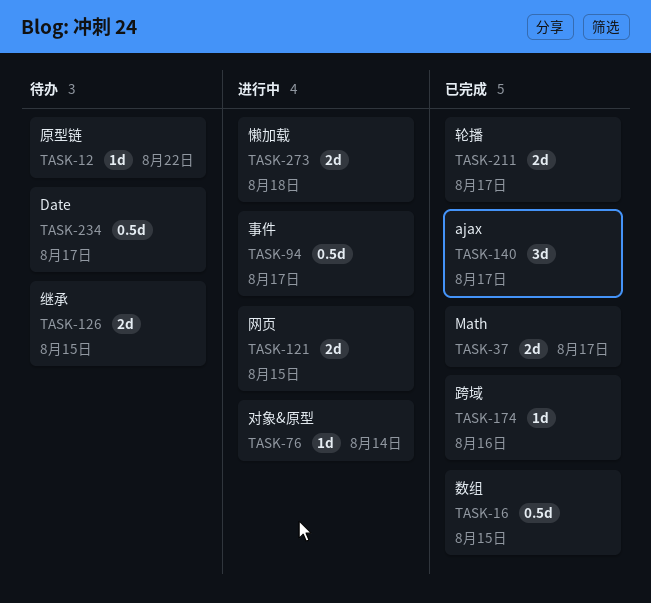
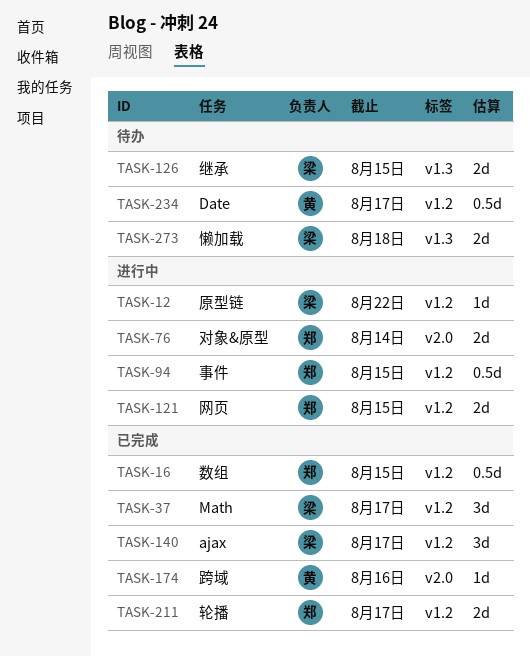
TASK-12, status: 待办 -> 进行中
TASK-37, estimate: 2d -> 3d
TASK-76, estimate: 1d -> 2d
TASK-94, due: Aug 17 -> Aug 15
TASK-273, status: 进行中 -> 待办

